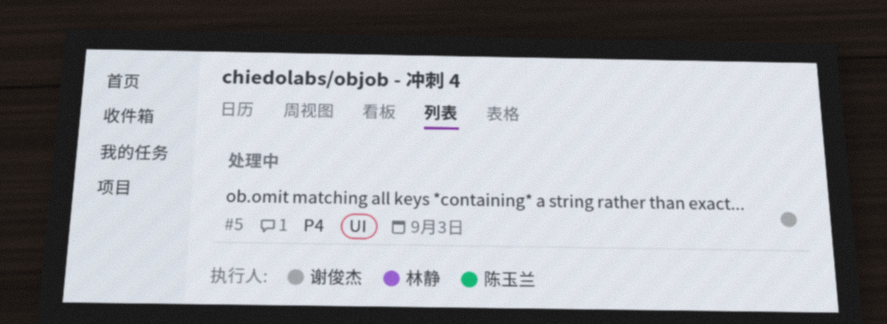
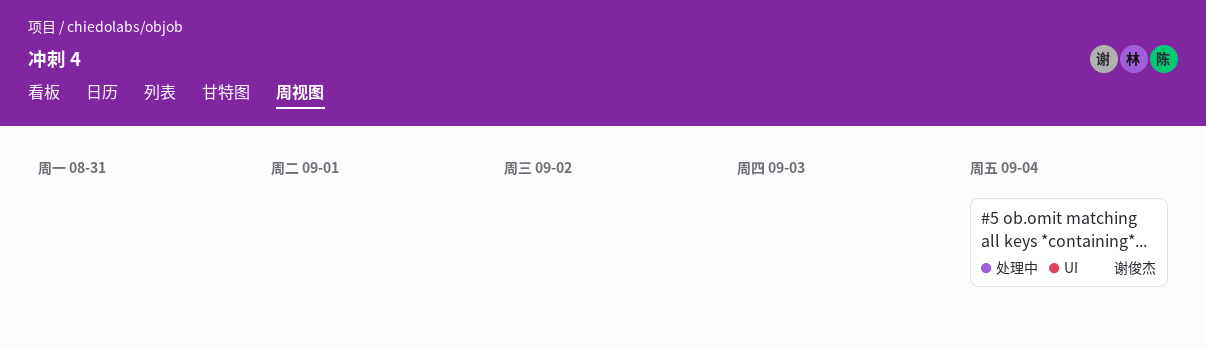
#5, due: Sep 3 -> Sep 4

